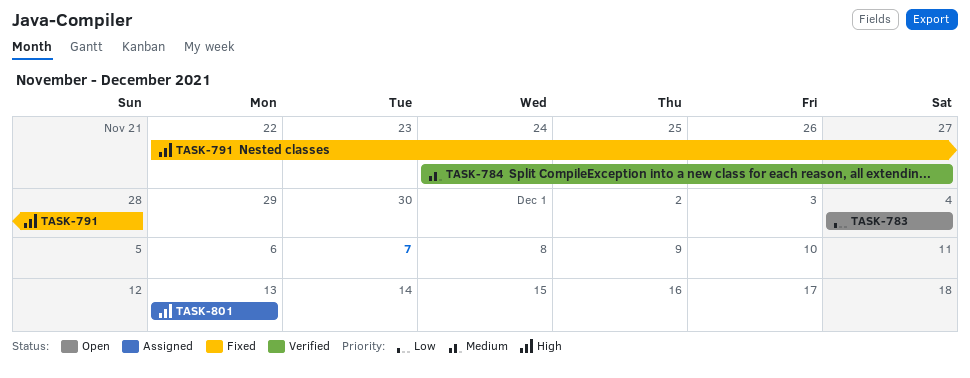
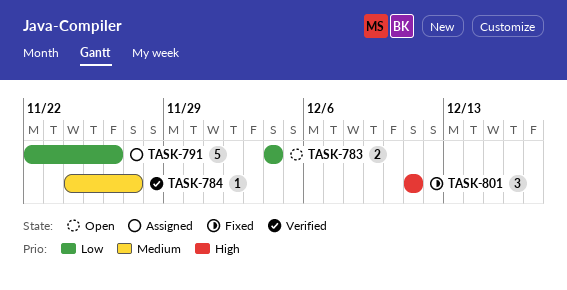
TASK-791, status: Fixed -> Assigned
TASK-791, priority: High -> Low
TASK-791, due: Nov 28 -> Nov 26
TASK-801, status: Assigned -> Fixed
TASK-801, start: Dec 13 -> Dec 11
TASK-801, due: Dec 13 -> Dec 11

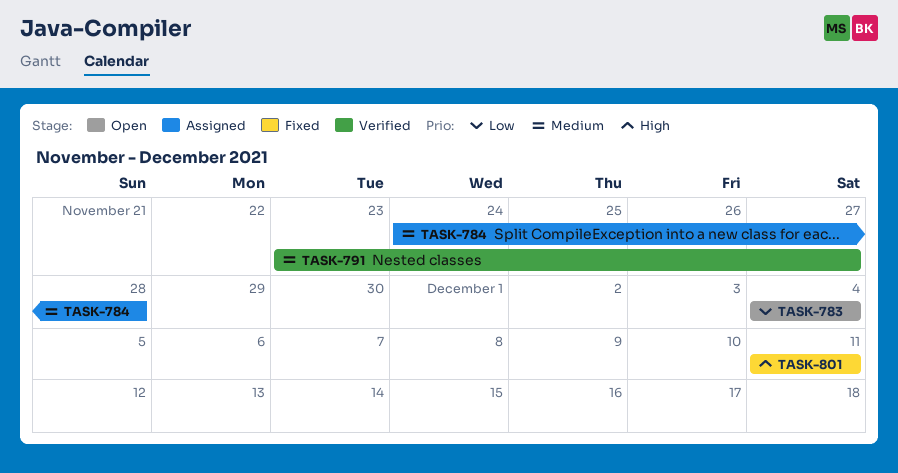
TASK-784, status: Verified -> Assigned
TASK-784, due: Nov 27 -> Nov 28
TASK-791, status: Assigned -> Verified
TASK-791, priority: Low -> Medium
TASK-791, start: Nov 22 -> Nov 23
TASK-791, due: Nov 26 -> Nov 27

